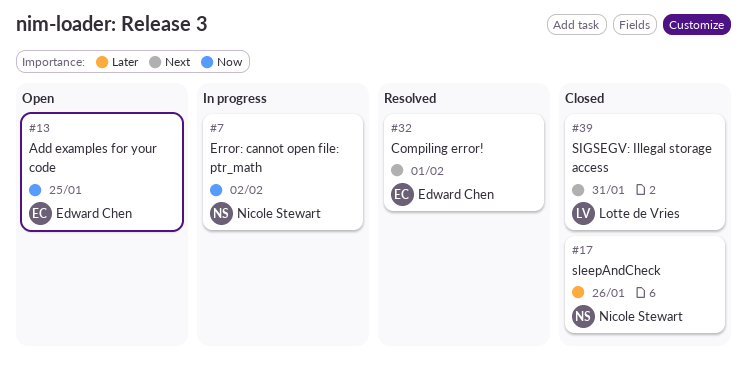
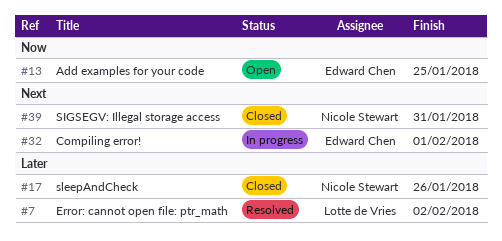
#7, status: In progress -> Resolved
#7, owner: Nicole Stewart -> Lotte de Vries
#7, priority: Now -> Later
#32, status: Resolved -> In progress
#39, owner: Lotte de Vries -> Nicole Stewart

